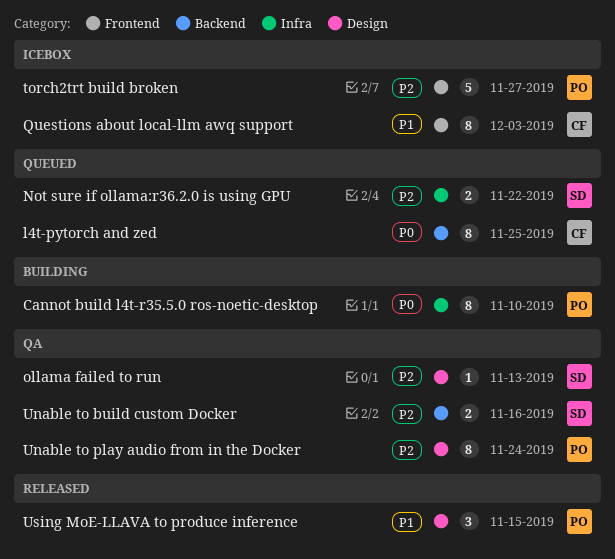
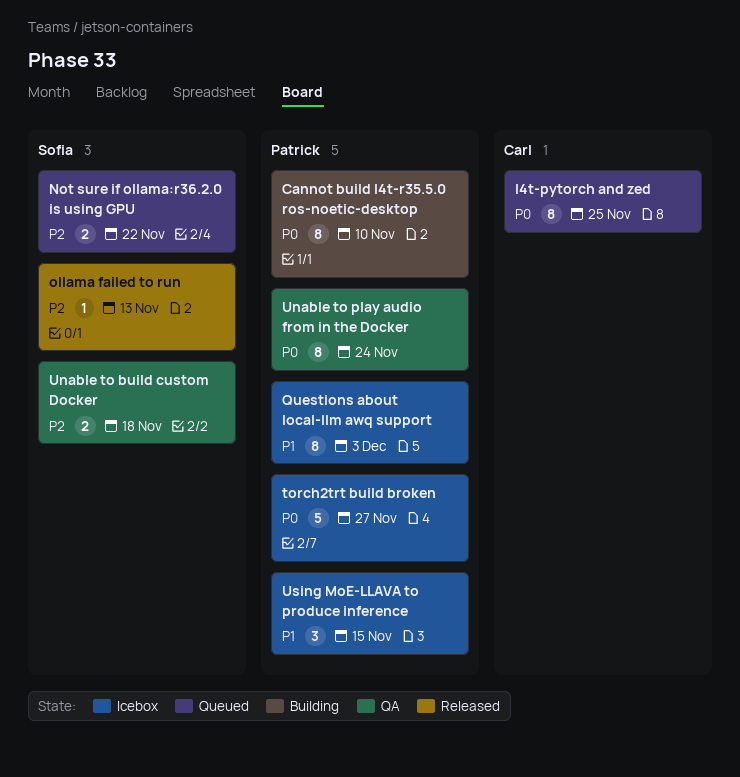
ollama failed to run, status: QA -> Released
Questions about local-llm awq support, owner: Carl -> Patrick
torch2trt build broken, priority: P2 -> P0
Unable to build custom Docker, due: Nov 16 -> Nov 18
Unable to play audio from in the Docker, priority: P2 -> P0
Using MoE-LLAVA to produce inference, status: Released -> Icebox

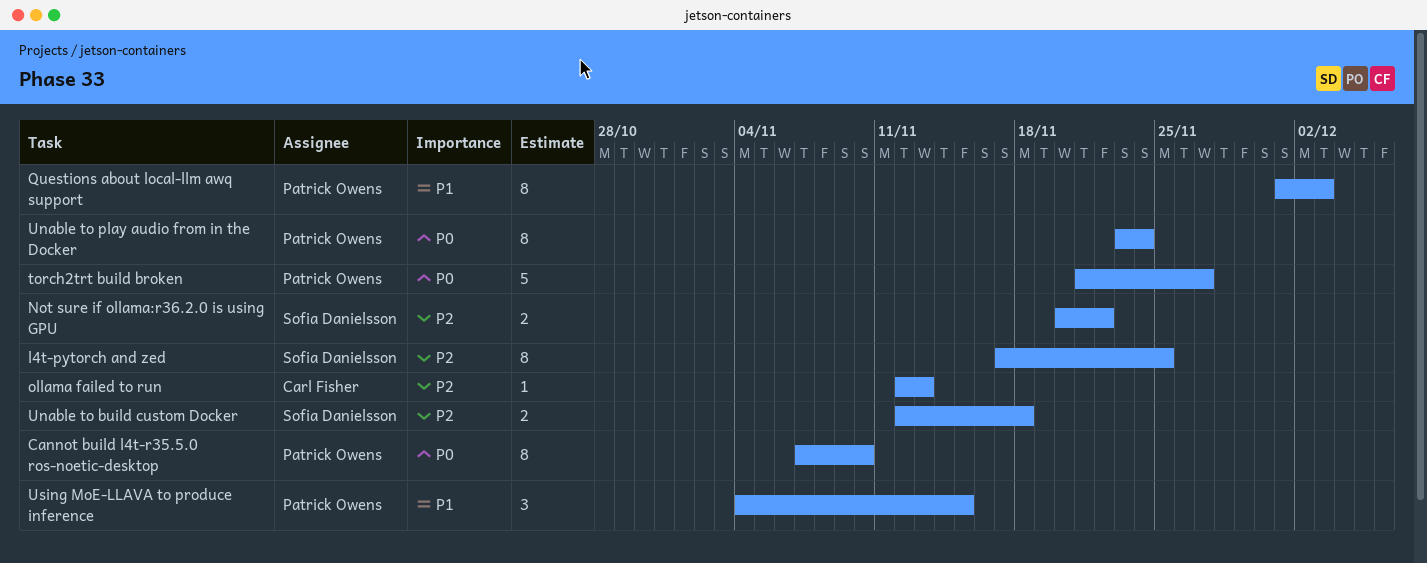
l4t-pytorch and zed, owner: Carl Fisher -> Sofia Danielsson
l4t-pytorch and zed, priority: P0 -> P2
ollama failed to run, owner: Sofia Danielsson -> Carl Fisher

